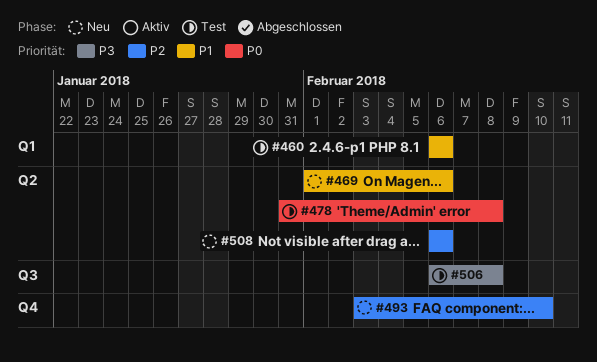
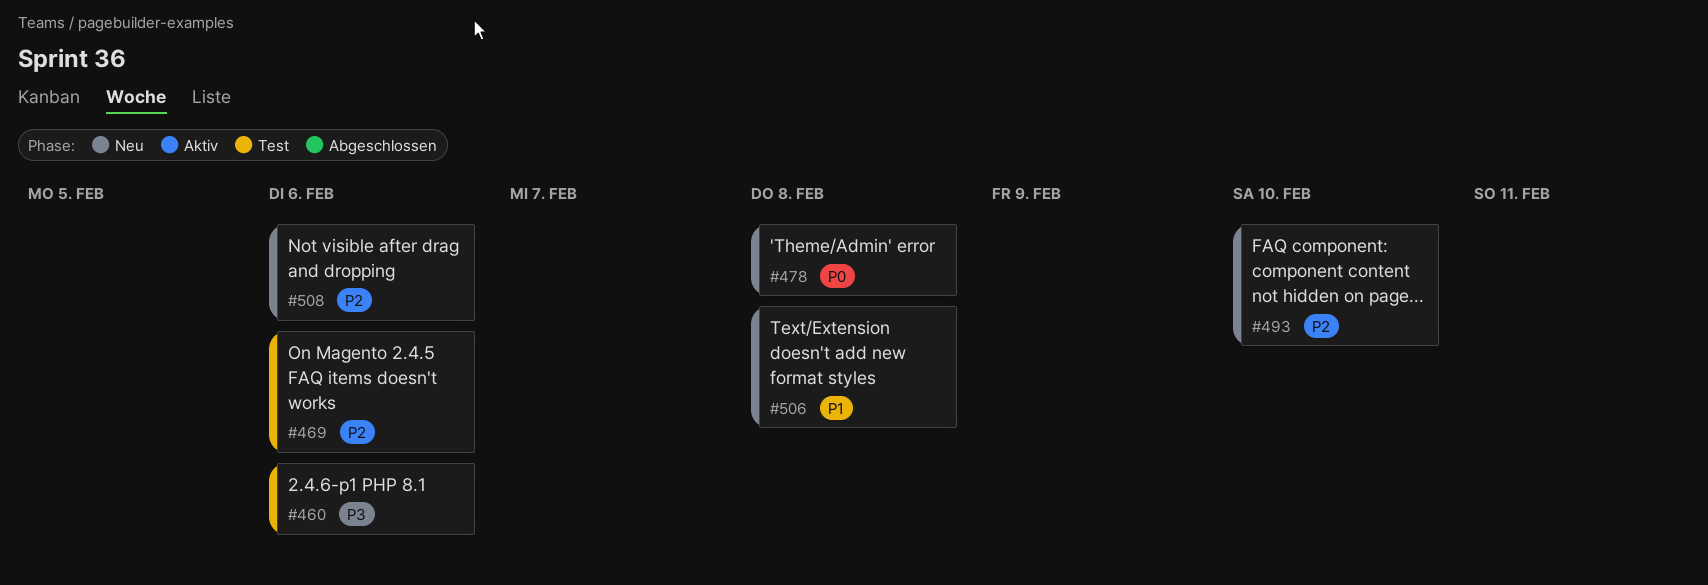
#460, priority: P1 -> P3
#469, status: Neu -> Test
#469, priority: P1 -> P2
#478, status: Test -> Neu
#506, status: Test -> Neu
#506, priority: P3 -> P1

